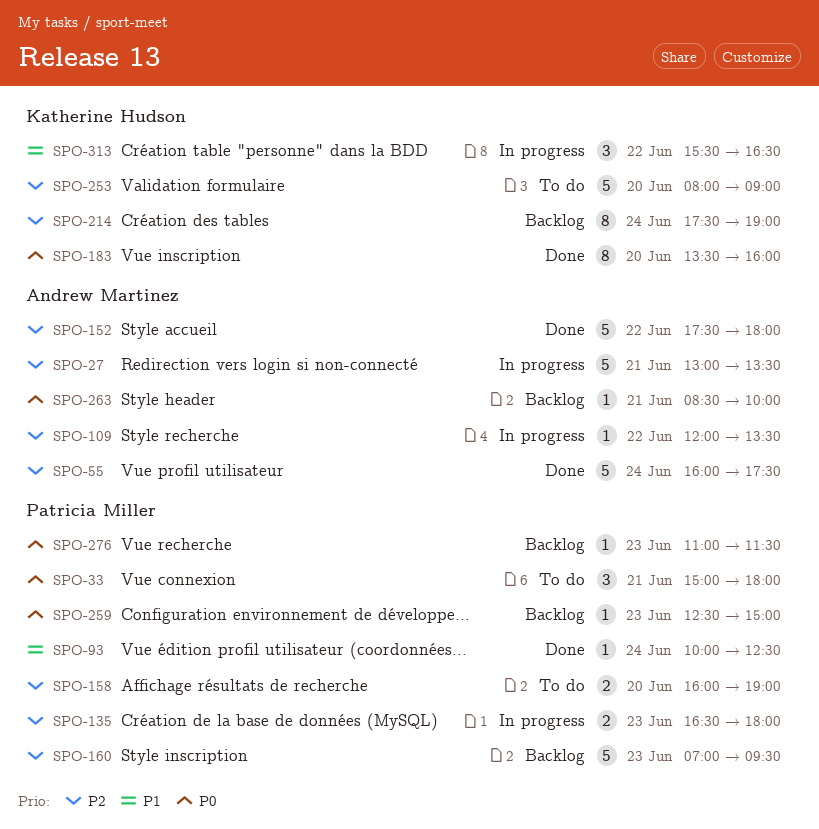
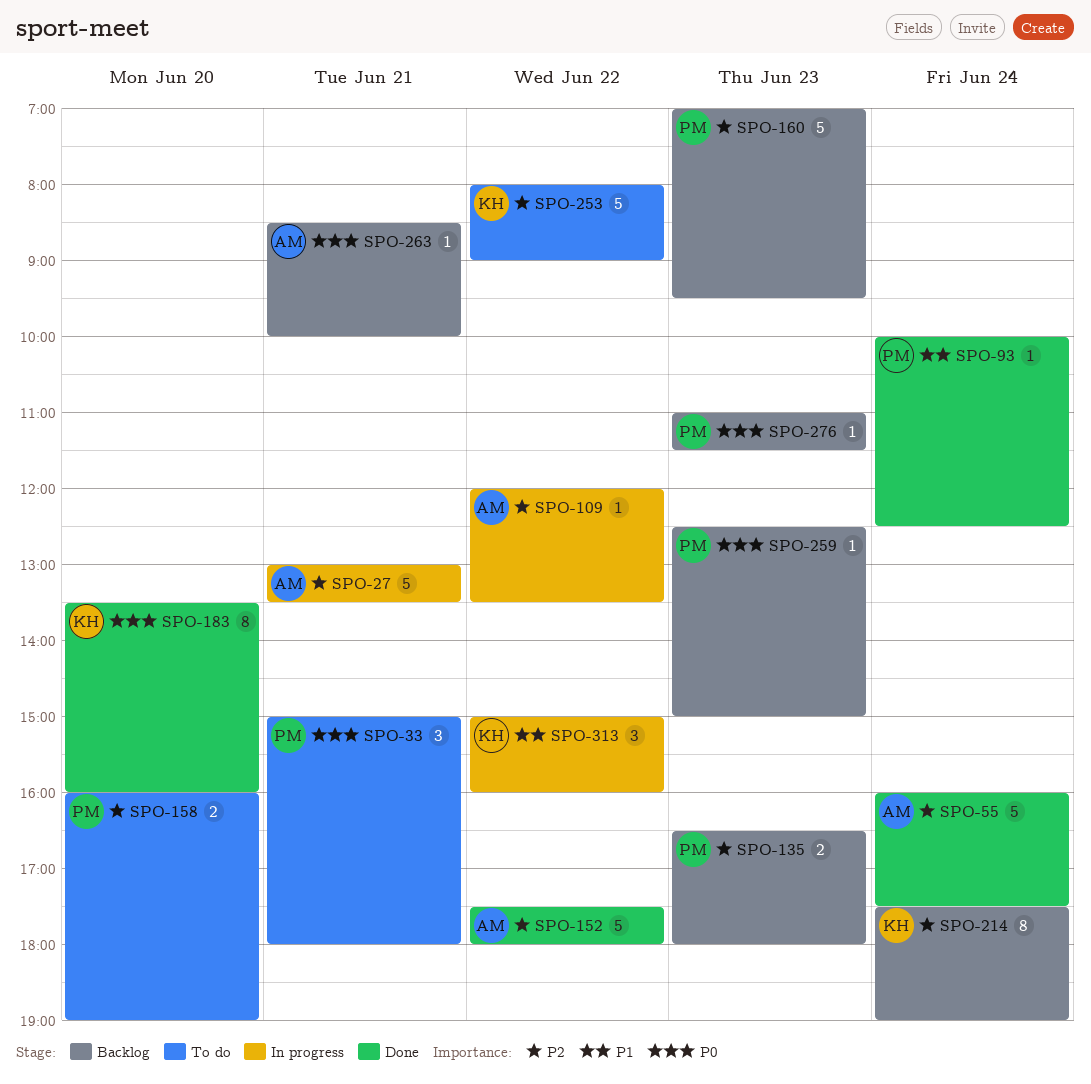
SPO-135, status: In progress -> Backlog
SPO-253, day: Jun 20 -> Jun 22
SPO-313, begins: 15:30 -> 15:00
SPO-313, ends: 16:30 -> 16:00

